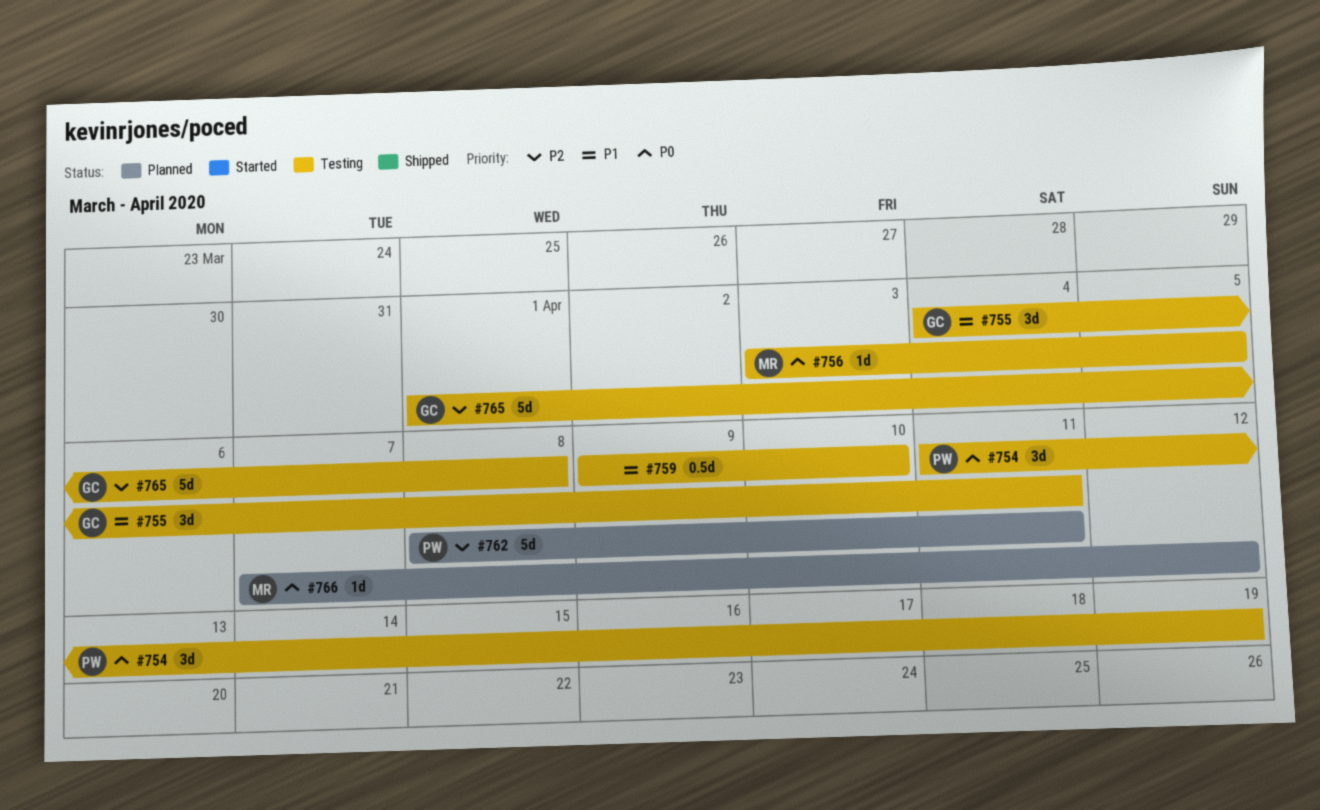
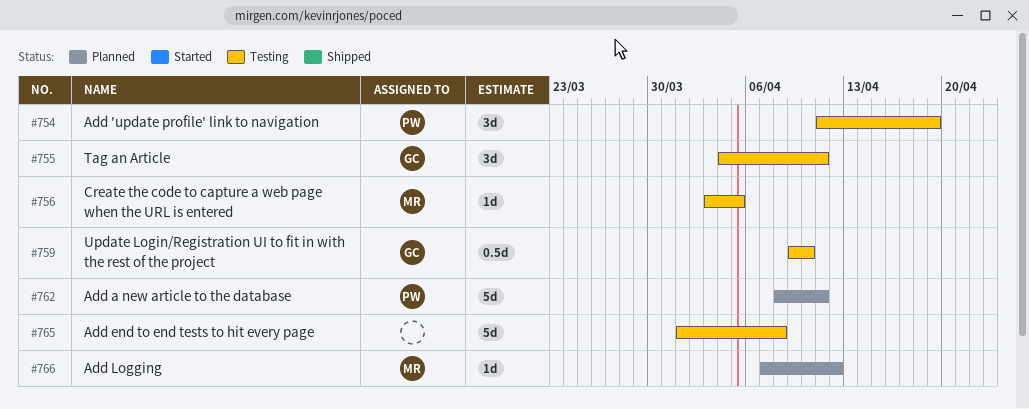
#759, owner: none -> GC
#765, owner: GC -> none

